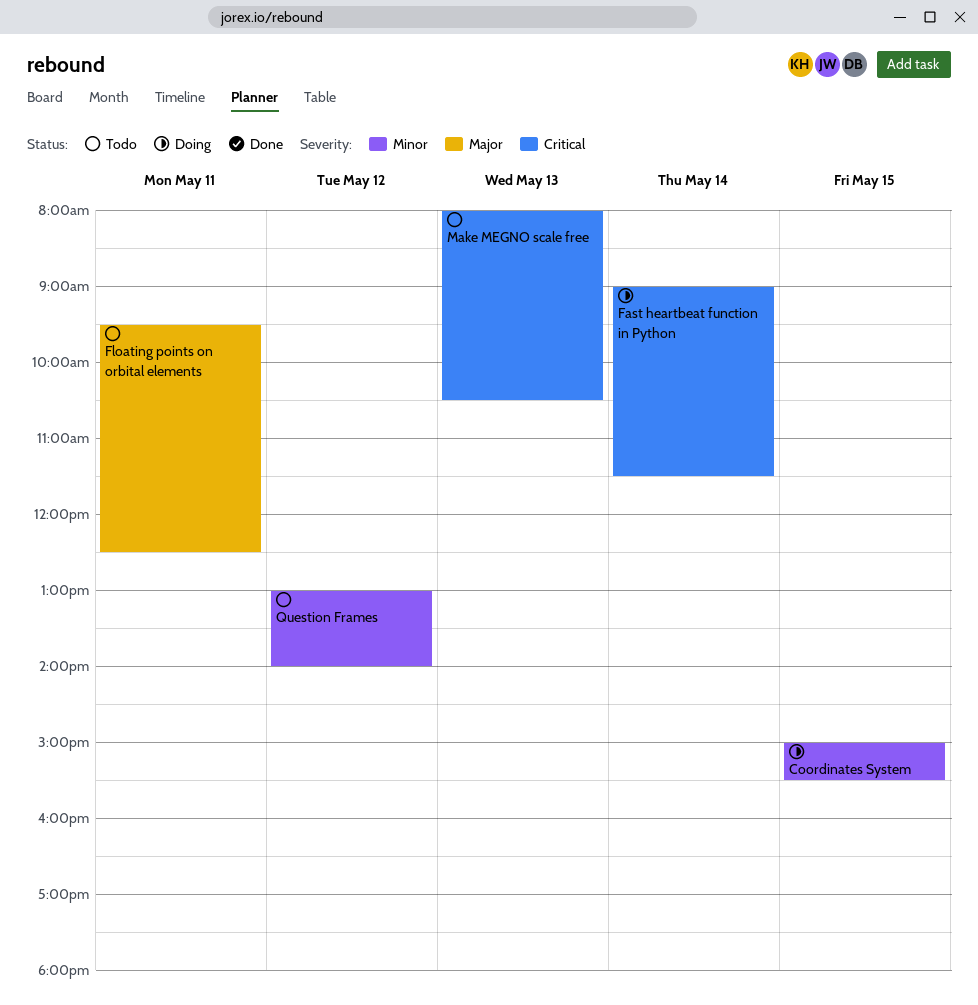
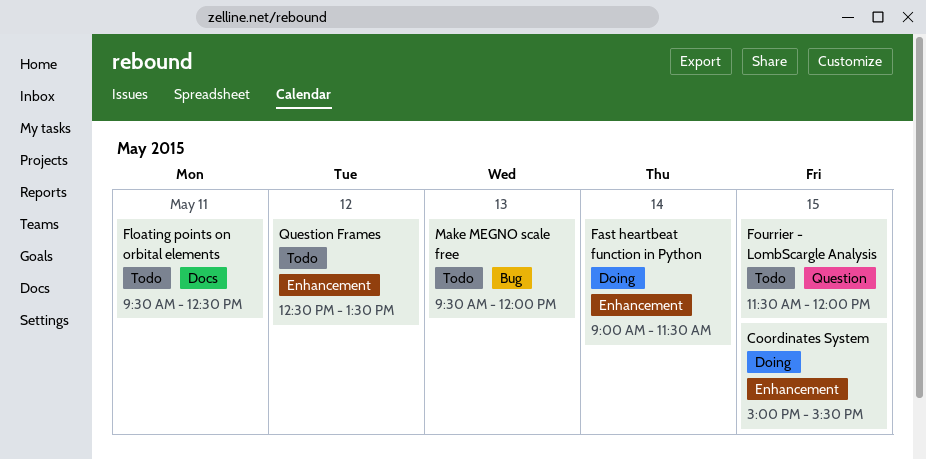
Fourrier - LombScargle Analysis: none -> present
Make MEGNO scale free, begins: 08:00 -> 09:30
Make MEGNO scale free, ends: 10:30 -> 12:00
Question Frames, begins: 13:00 -> 12:30
Question Frames, ends: 14:00 -> 13:30

